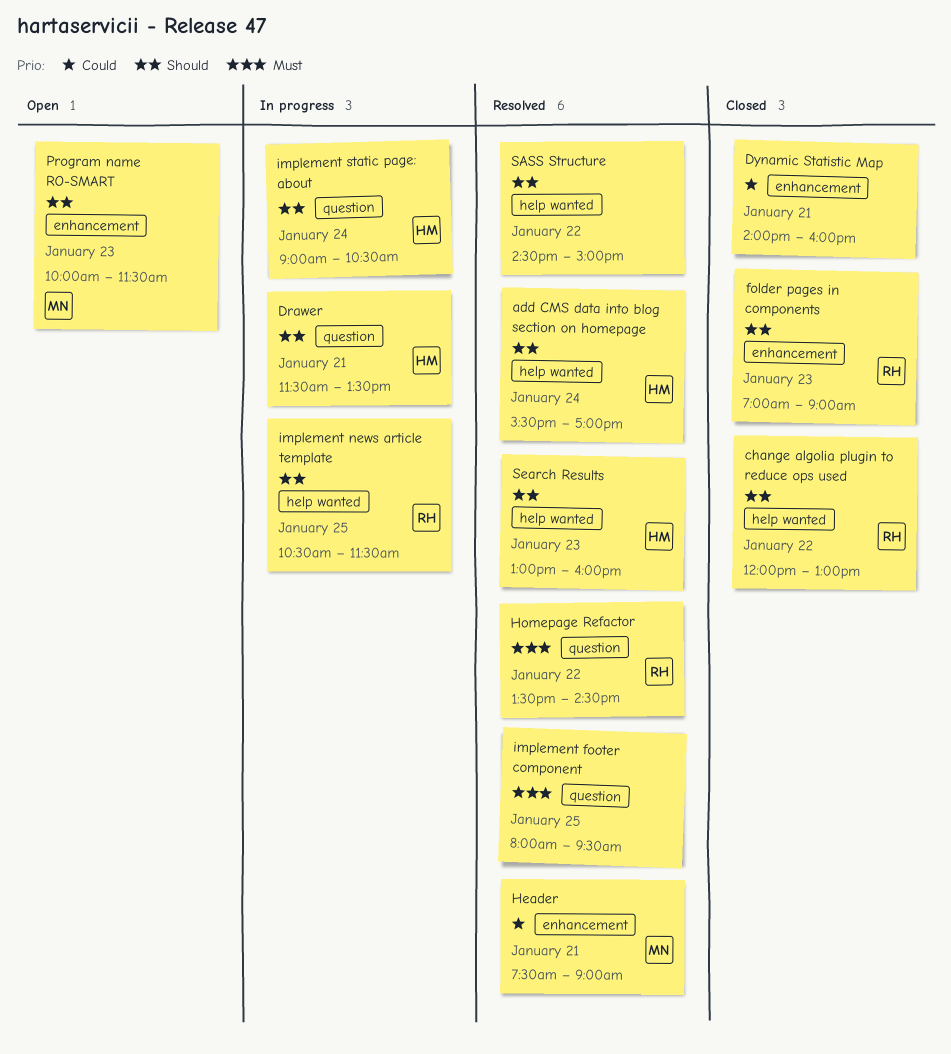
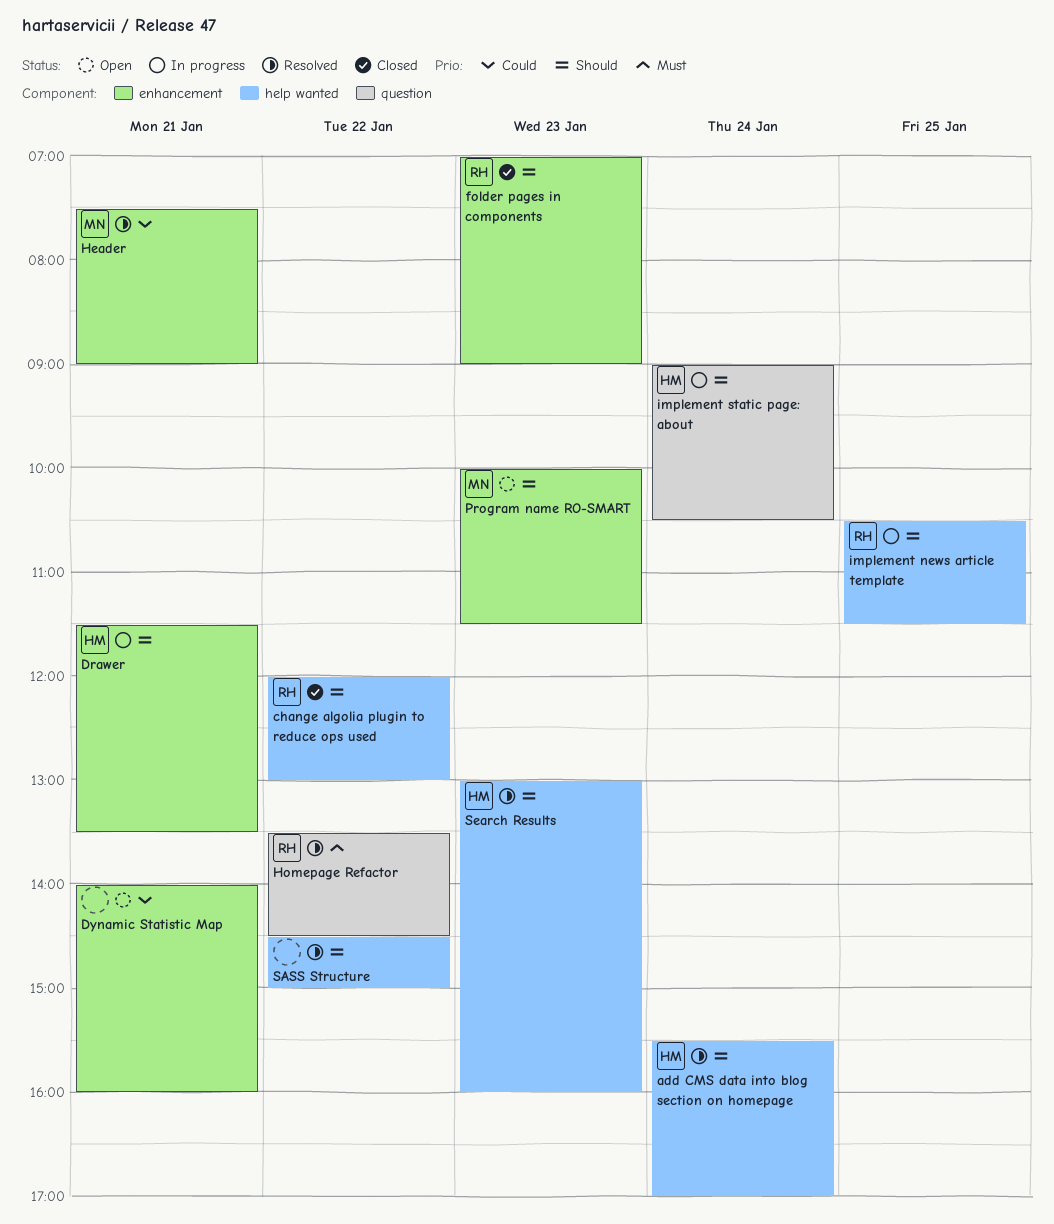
Drawer, label: question -> enhancement
Dynamic Statistic Map, status: Closed -> Open
implement footer component: present -> none

